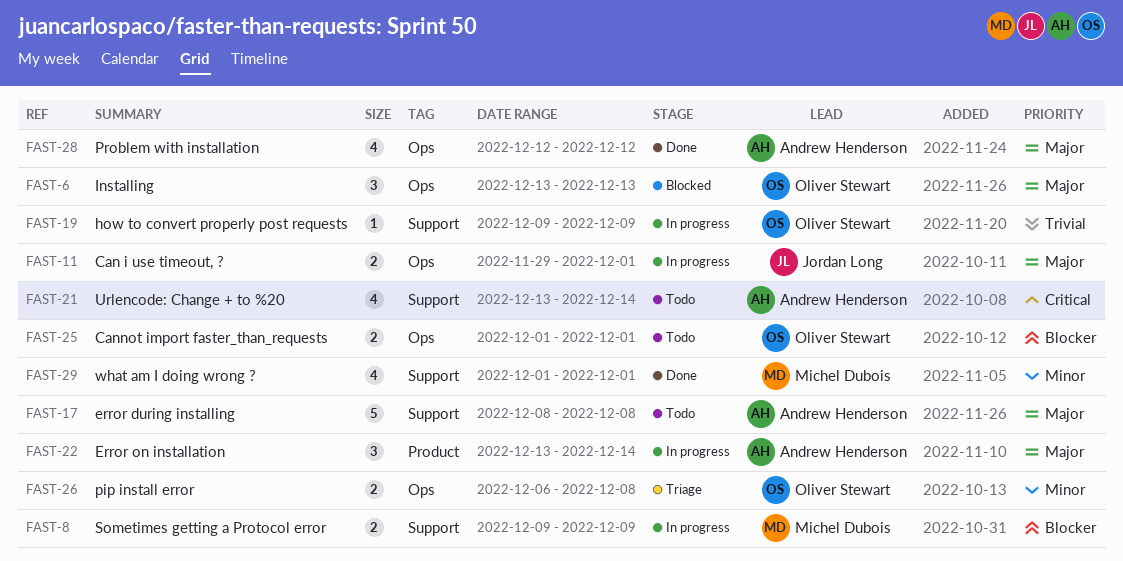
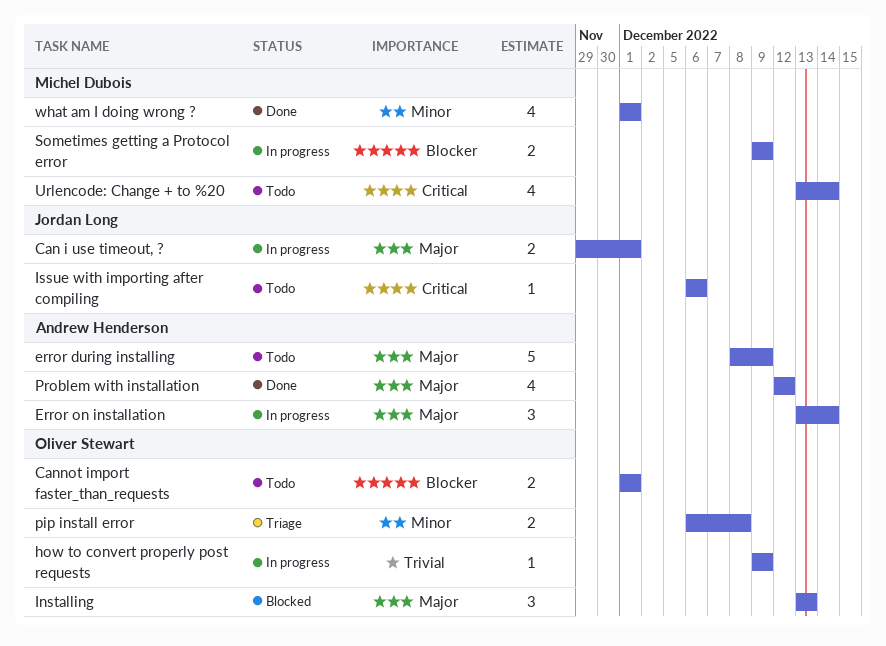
error during installing, due: Dec 8 -> Dec 9
Issue with importing after compiling: none -> present
Urlencode: Change + to %20, owner: Andrew Henderson -> Michel Dubois

